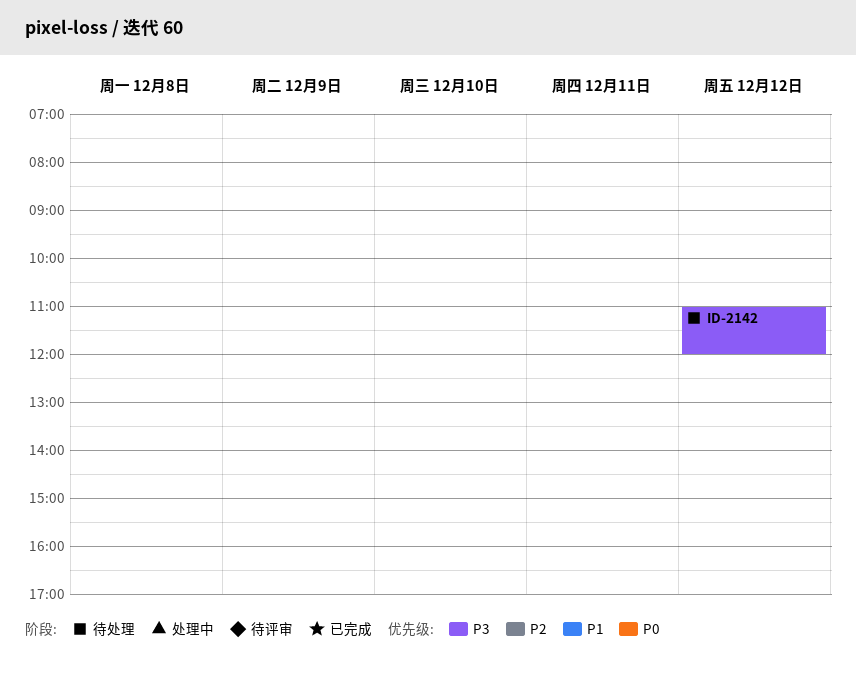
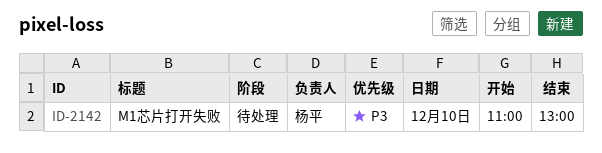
ID-2142, day: Dec 12 -> Dec 10
ID-2142, ends: 12:00 -> 13:00

